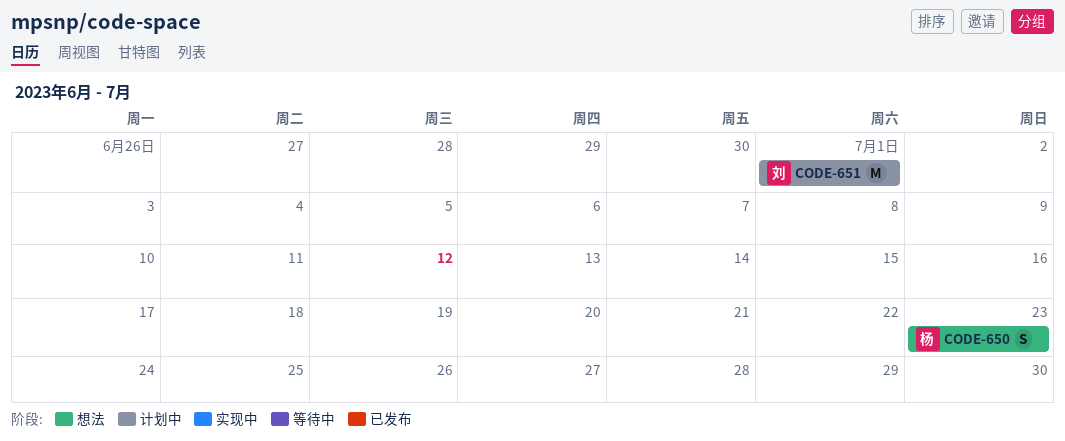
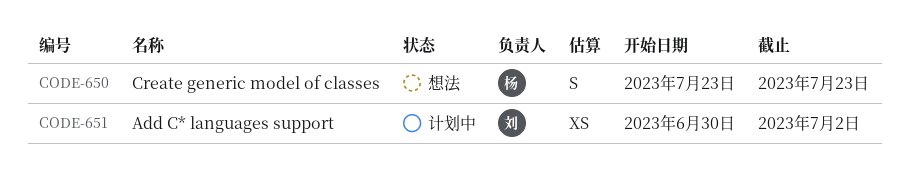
CODE-651, estimate: M -> XS
CODE-651, start: Jul 1 -> Jun 30
CODE-651, due: Jul 1 -> Jul 2

